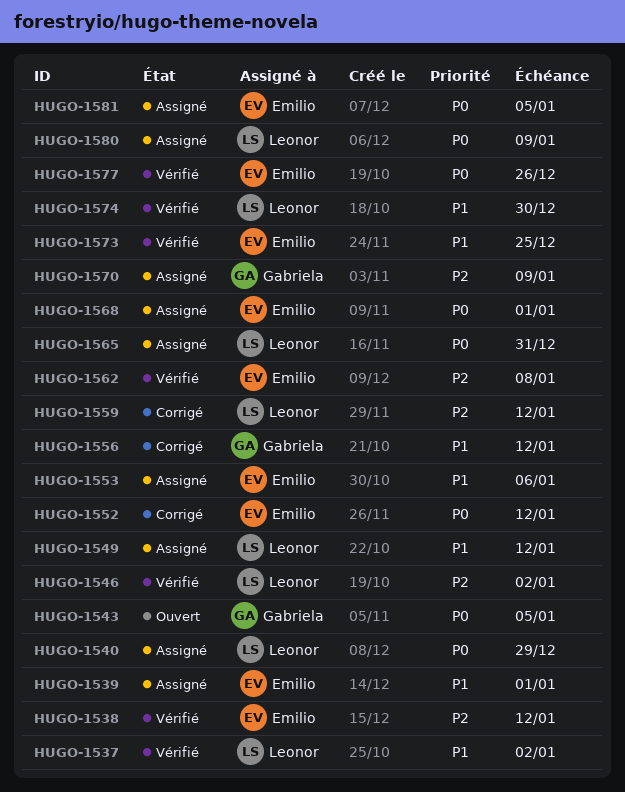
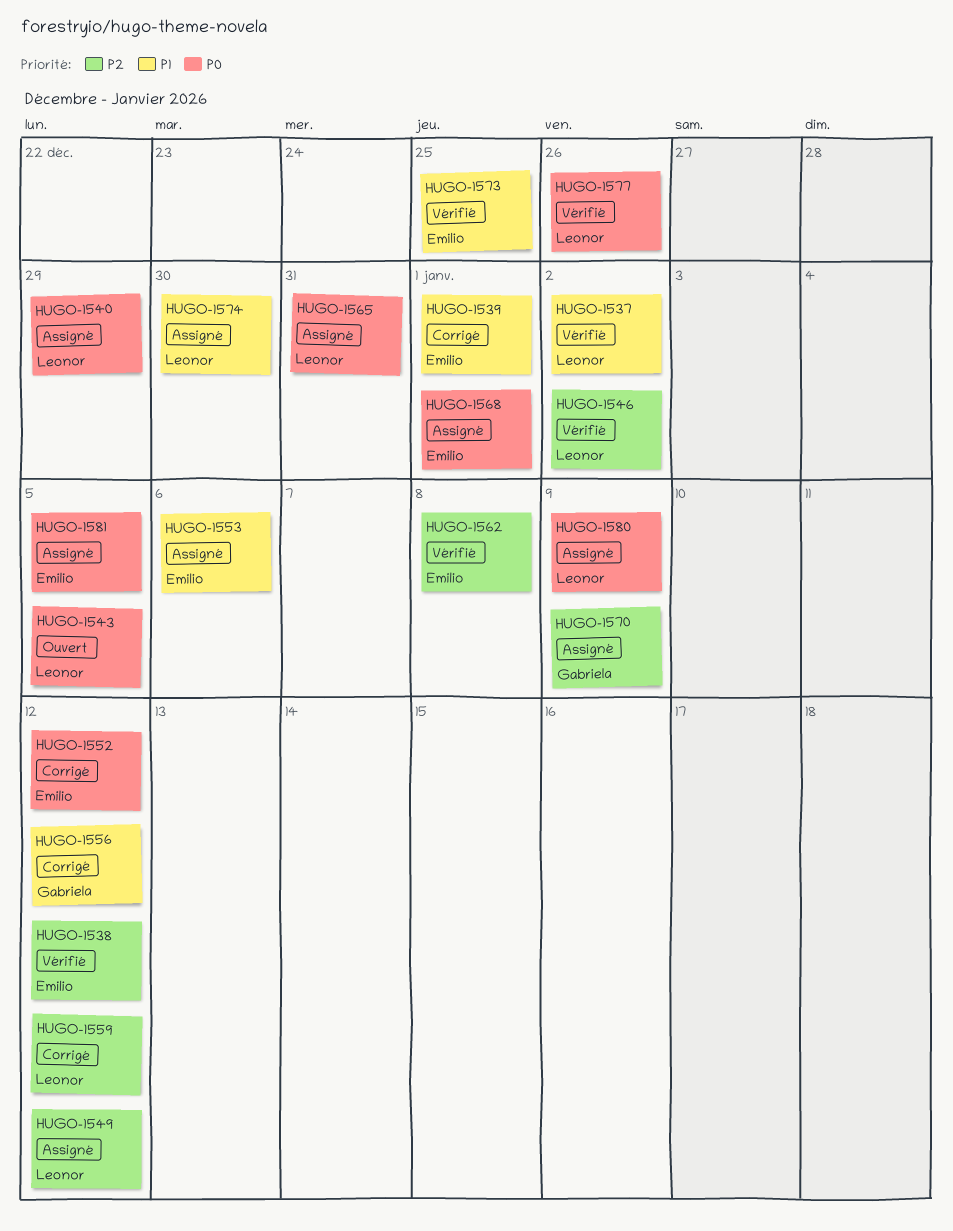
HUGO-1539, status: Assigné -> Corrigé
HUGO-1543, owner: Gabriela -> Leonor
HUGO-1549, priority: P1 -> P2
HUGO-1574, status: Vérifié -> Assigné
HUGO-1577, owner: Emilio -> Leonor

